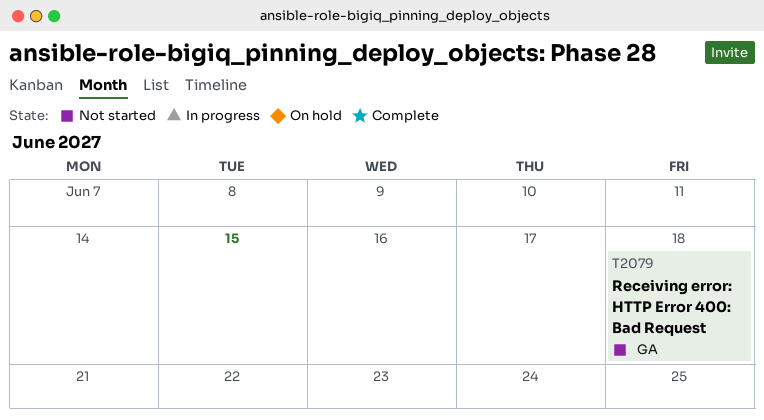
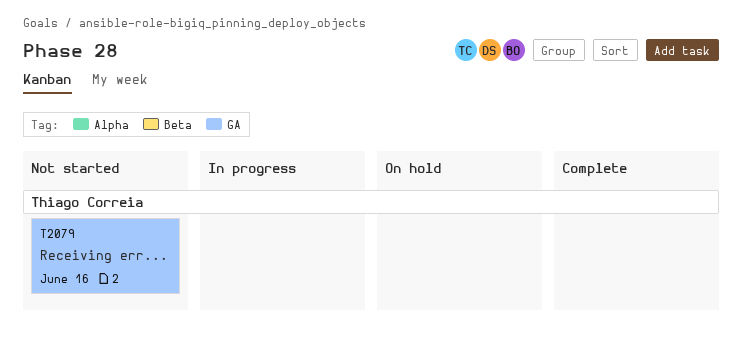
T2079, due: Jun 18 -> Jun 16

